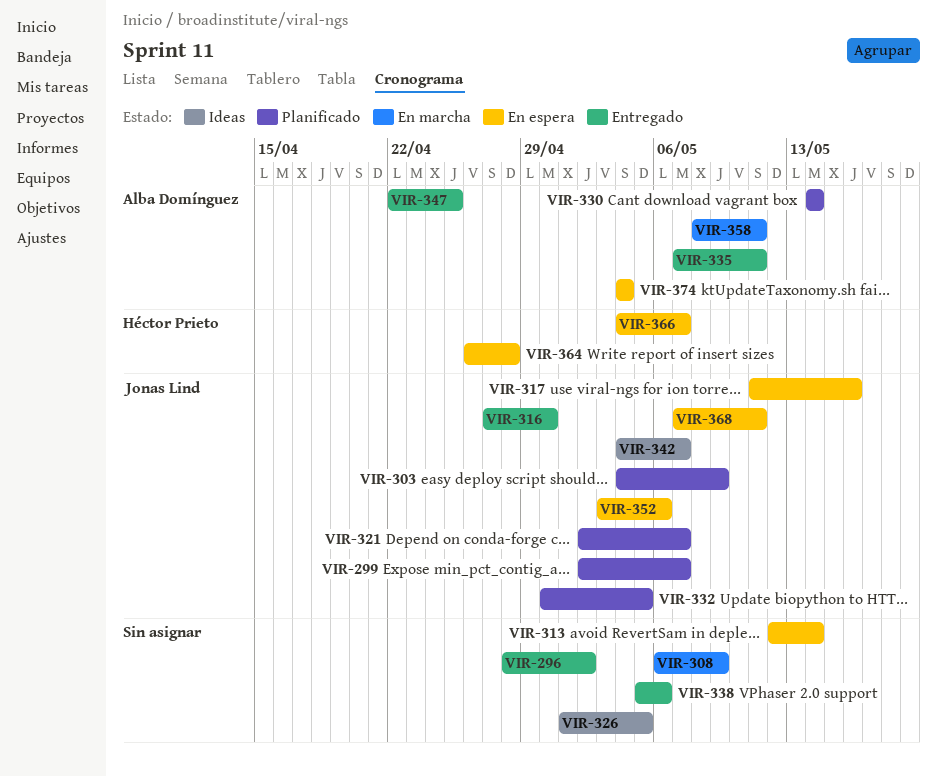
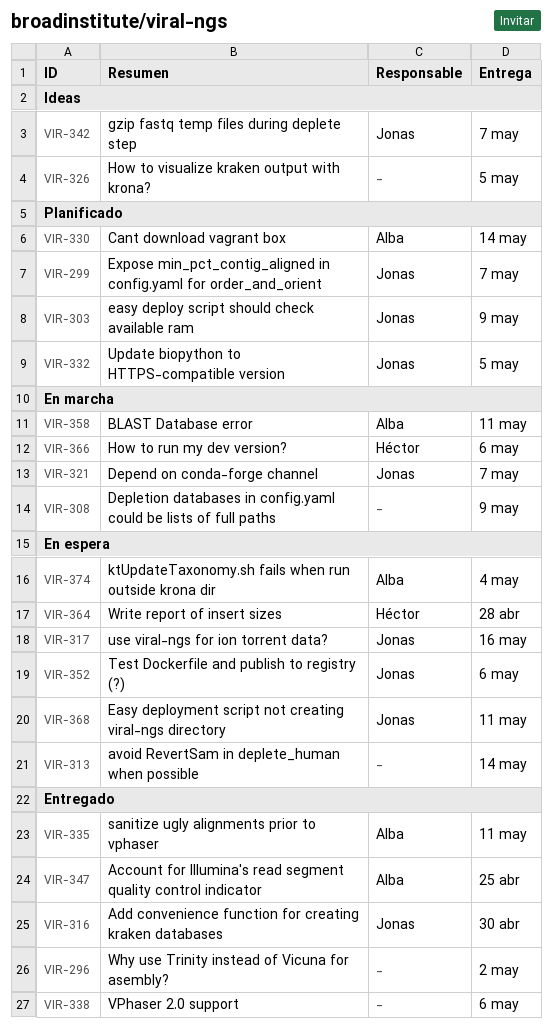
VIR-321, status: Planificado -> En marcha
VIR-366, status: En espera -> En marcha
VIR-366, due: May 7 -> May 6

